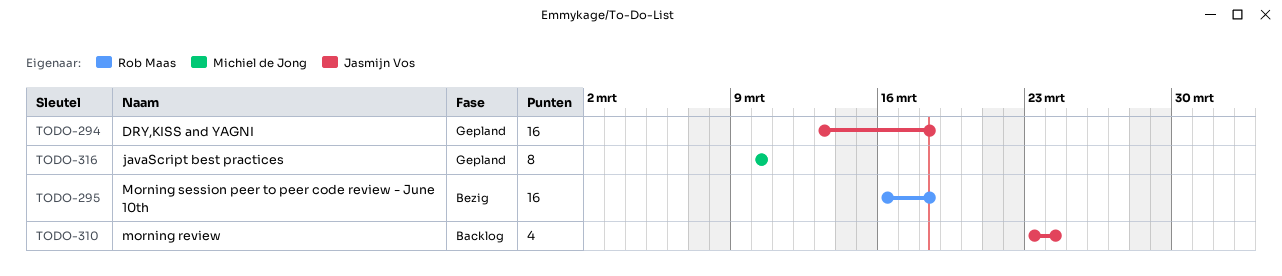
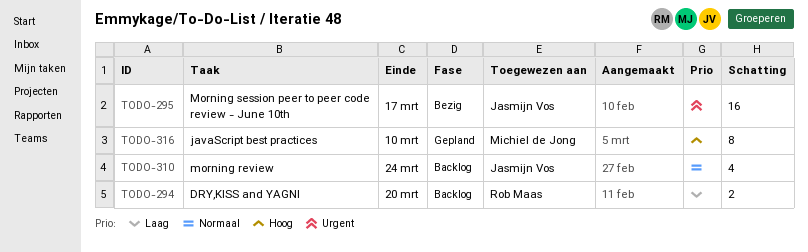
TODO-294, status: Gepland -> Backlog
TODO-294, owner: Jasmijn Vos -> Rob Maas
TODO-294, estimate: 16 -> 2
TODO-294, due: Mar 18 -> Mar 20
TODO-295, owner: Rob Maas -> Jasmijn Vos
TODO-295, due: Mar 18 -> Mar 17

